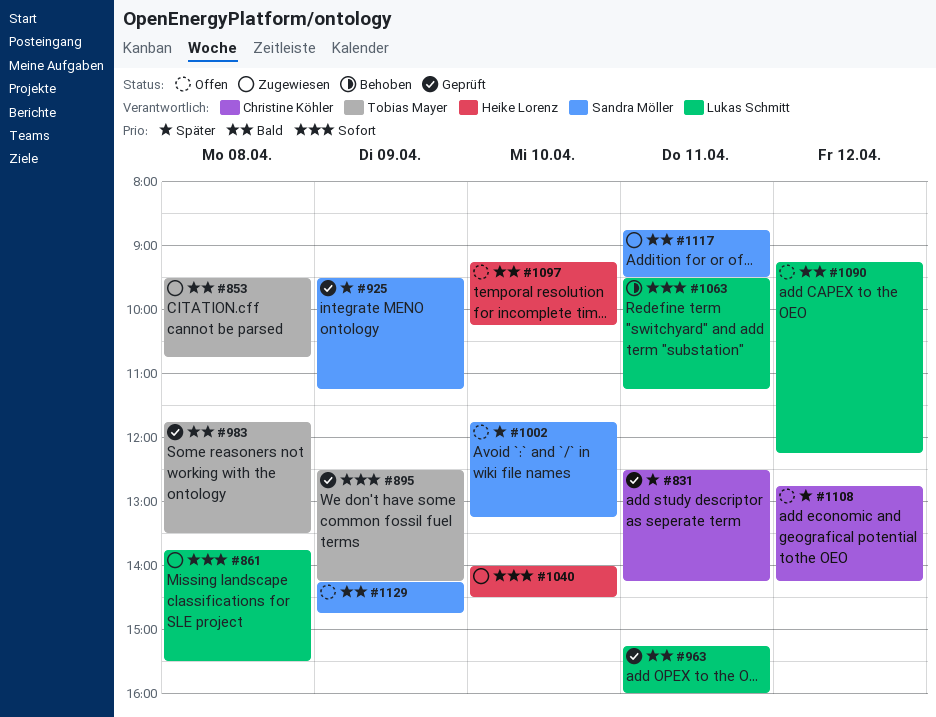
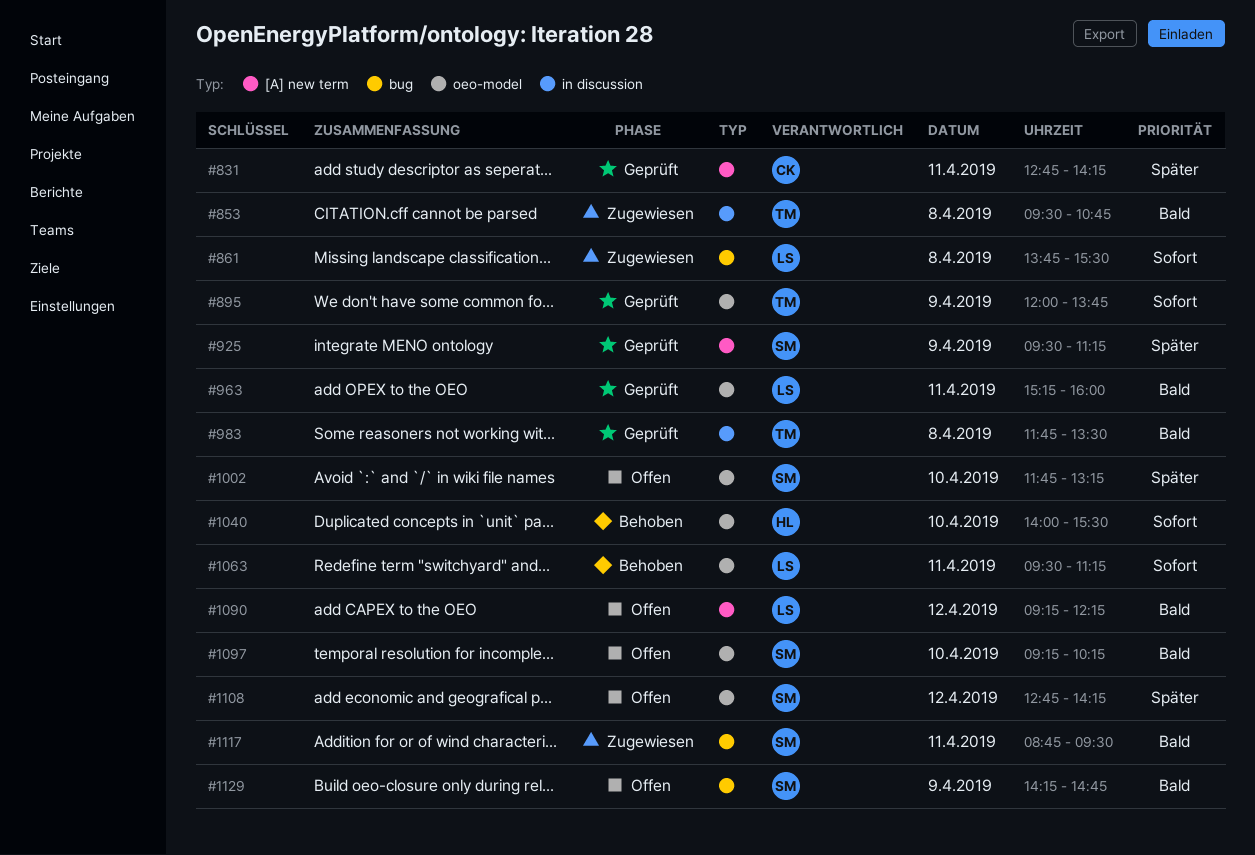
#831, begins: 12:30 -> 12:45
#895, begins: 12:30 -> 12:00
#895, ends: 14:15 -> 13:45
#1040, status: Zugewiesen -> Behoben
#1040, ends: 14:30 -> 15:30
#1097, owner: Heike Lorenz -> Sandra Möller
#1108, owner: Christine Köhler -> Sandra Möller

